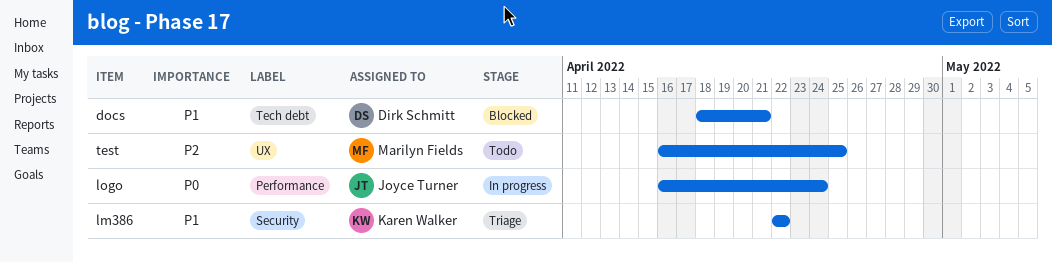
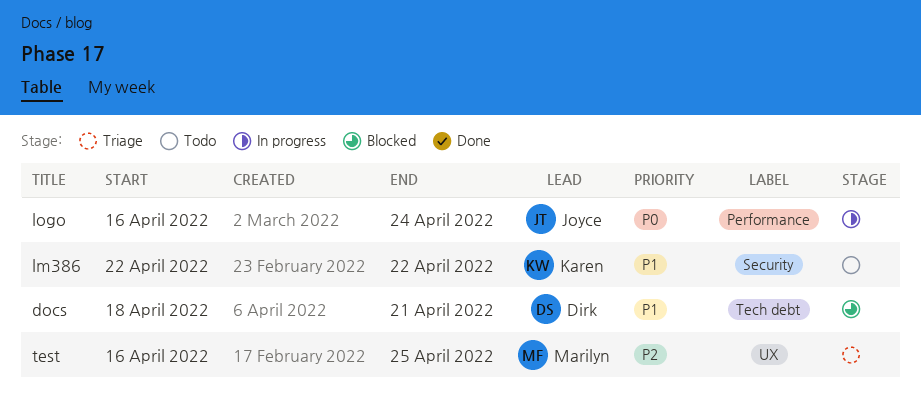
lm386, status: Triage -> Todo
test, status: Todo -> Triage

